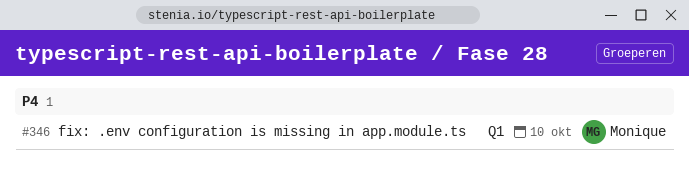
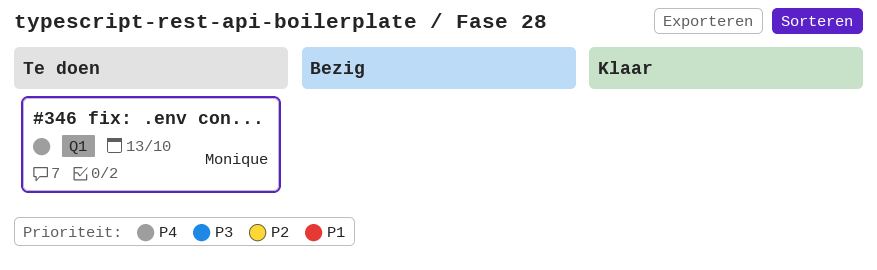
#346, due: Oct 10 -> Oct 13

